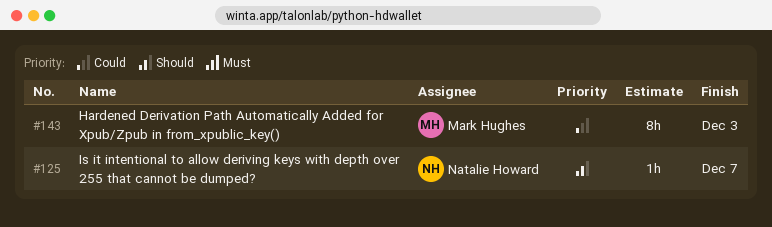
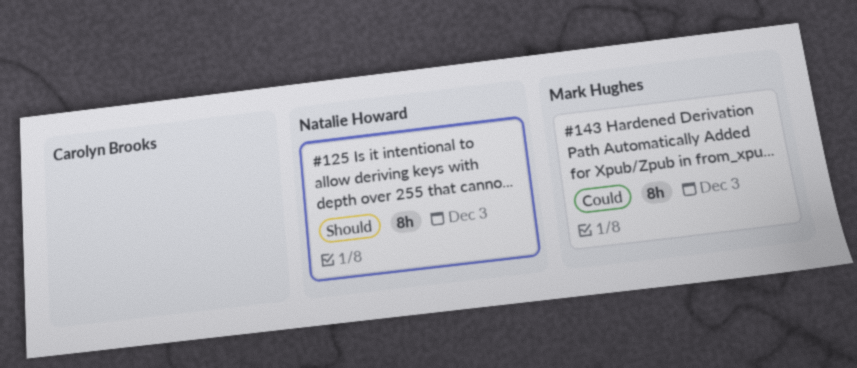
#125, estimate: 1h -> 8h
#125, due: Dec 7 -> Dec 3

